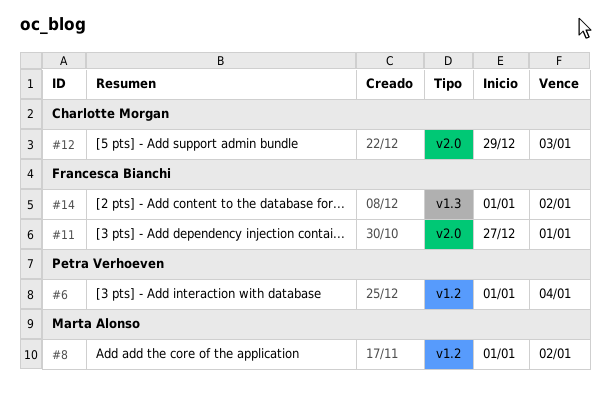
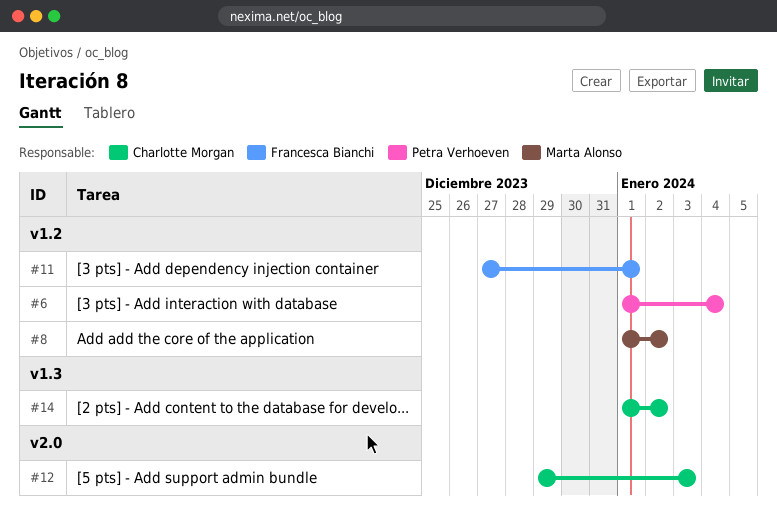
#11, label: v2.0 -> v1.2
#14, owner: Francesca Bianchi -> Charlotte Morgan

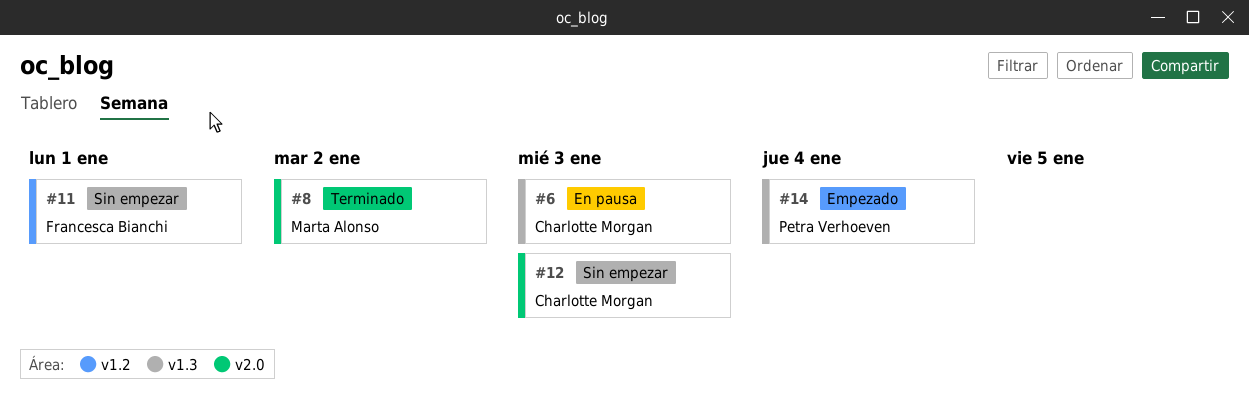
#6, owner: Petra Verhoeven -> Charlotte Morgan
#6, label: v1.2 -> v1.3
#6, due: Jan 4 -> Jan 3
#8, label: v1.2 -> v2.0
#14, owner: Charlotte Morgan -> Petra Verhoeven
#14, due: Jan 2 -> Jan 4

